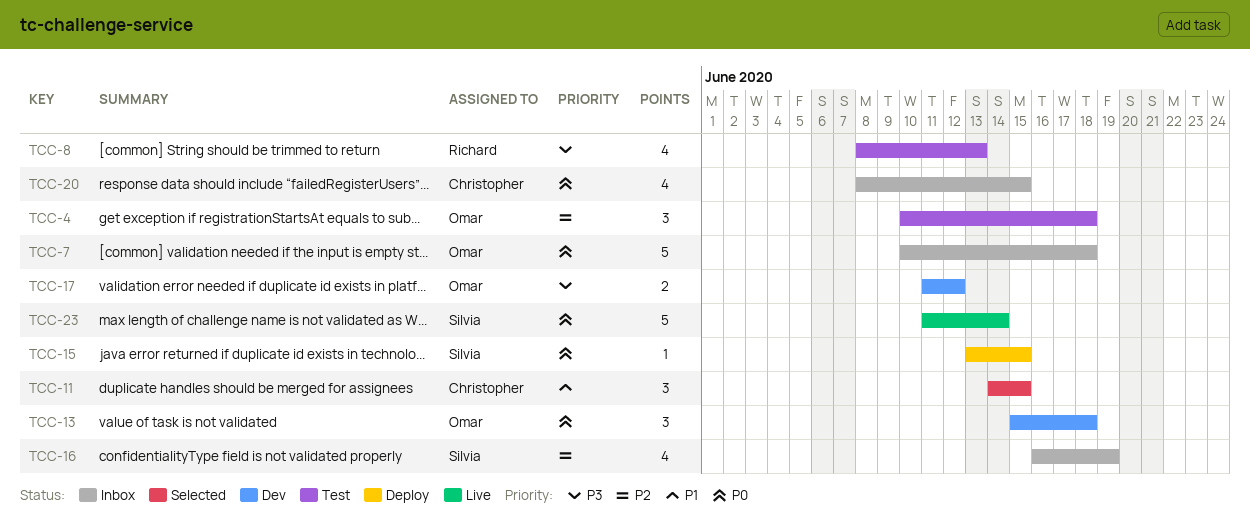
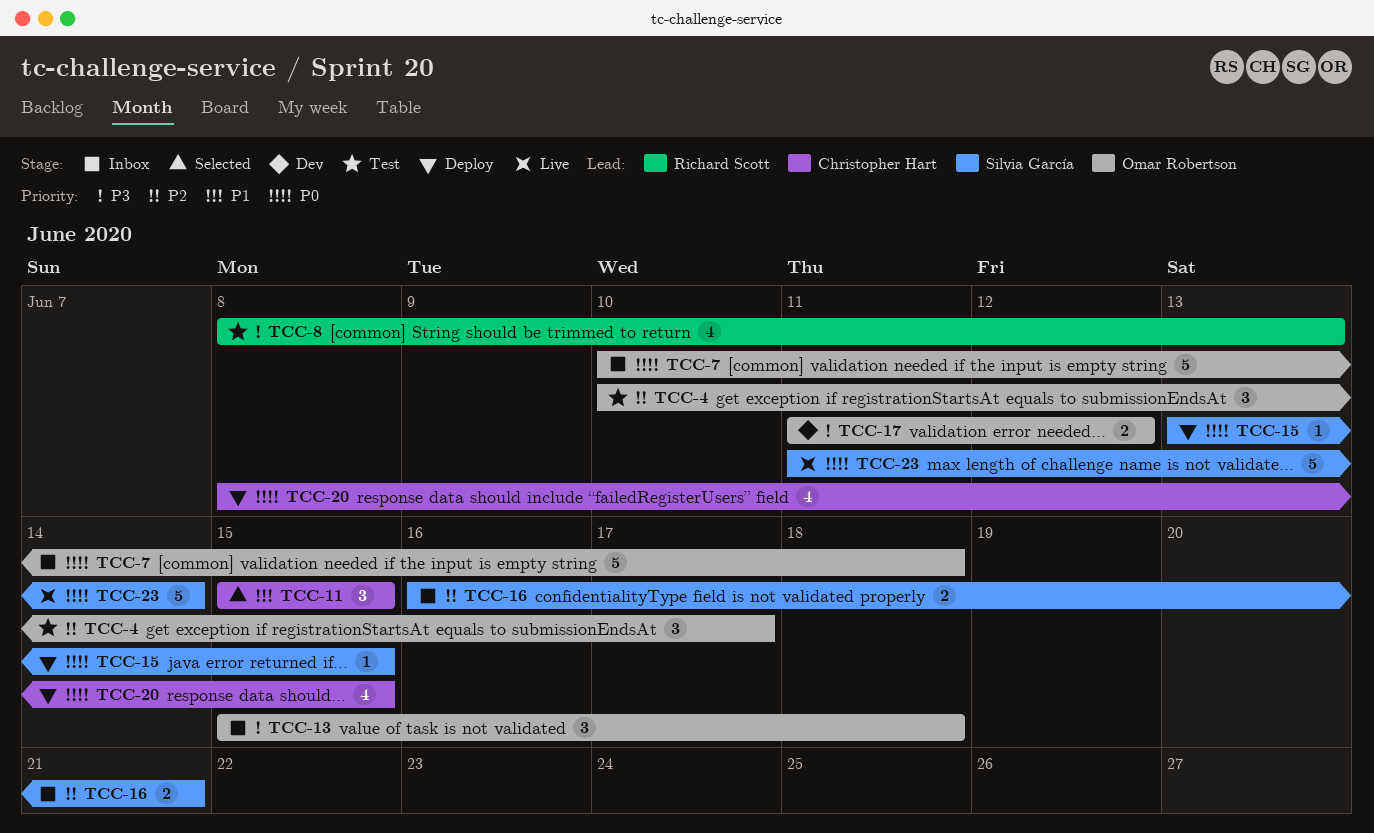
TCC-4, due: Jun 18 -> Jun 17
TCC-11, start: Jun 14 -> Jun 15
TCC-13, status: Dev -> Inbox
TCC-13, priority: P0 -> P3
TCC-16, estimate: 4 -> 2
TCC-16, due: Jun 19 -> Jun 21
TCC-20, status: Inbox -> Deploy

